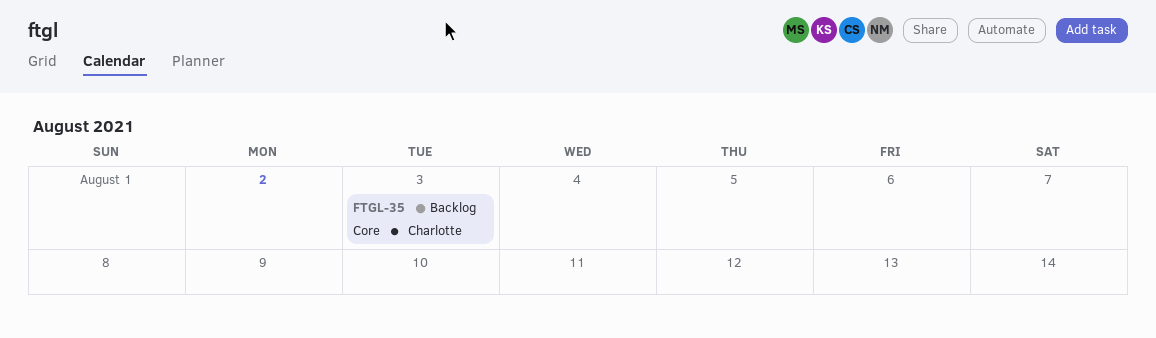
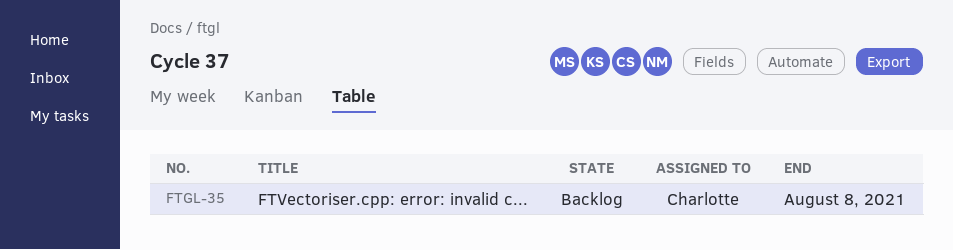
FTGL-35, due: Aug 3 -> Aug 8

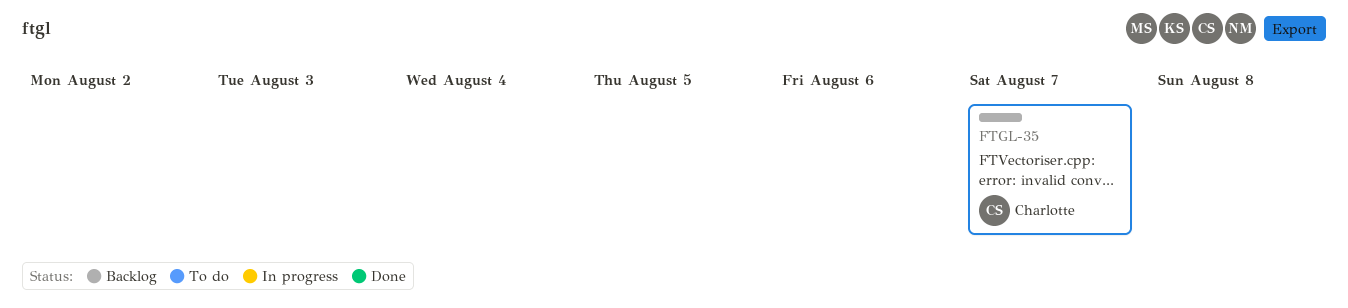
FTGL-35, due: Aug 8 -> Aug 7

